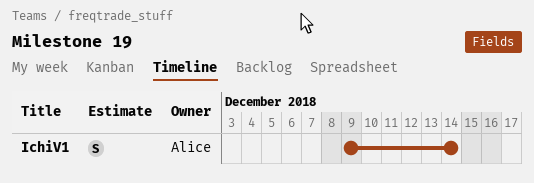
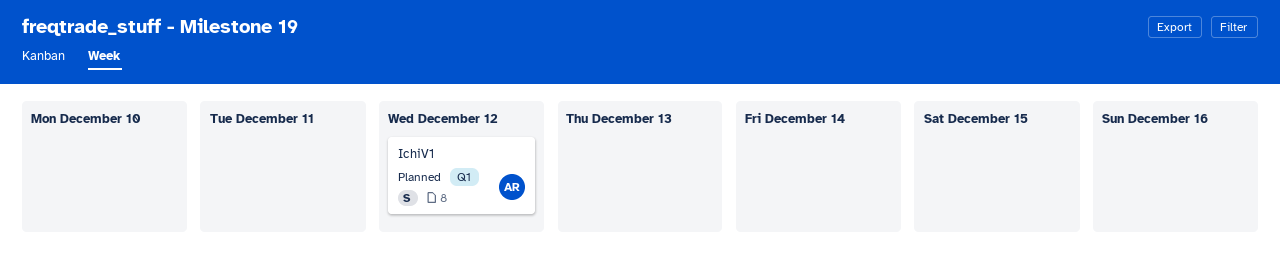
IchiV1, due: Dec 14 -> Dec 12

